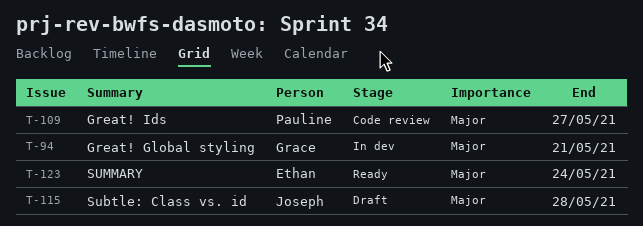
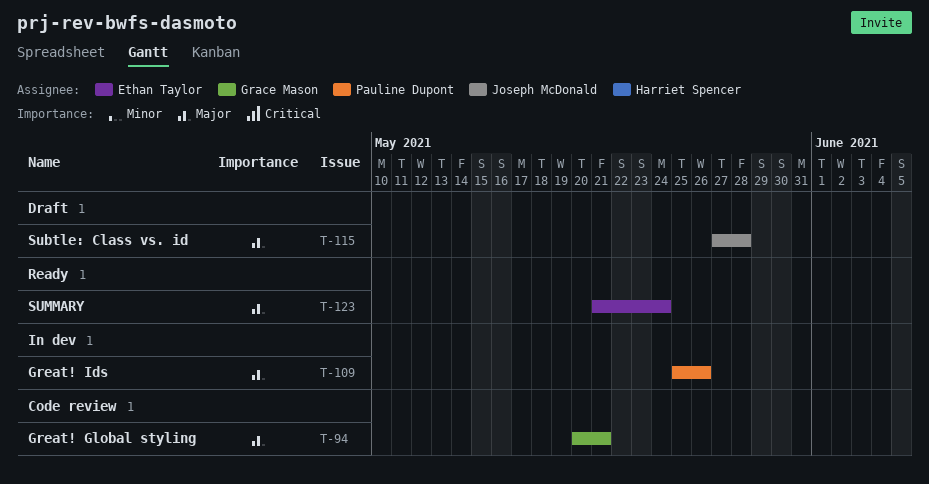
T-94, status: In dev -> Code review
T-109, status: Code review -> In dev
T-109, due: May 27 -> May 26

